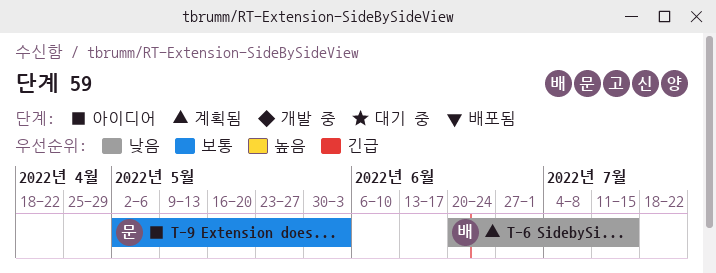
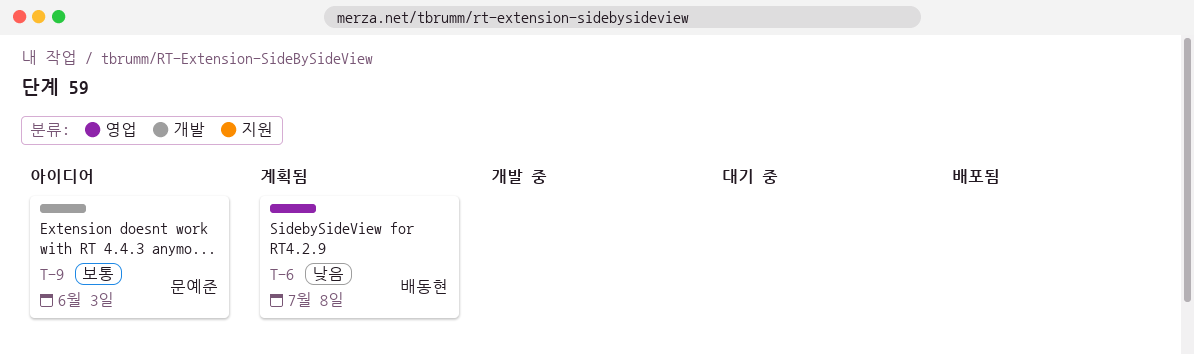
T-6, due: Jul 15 -> Jul 8

